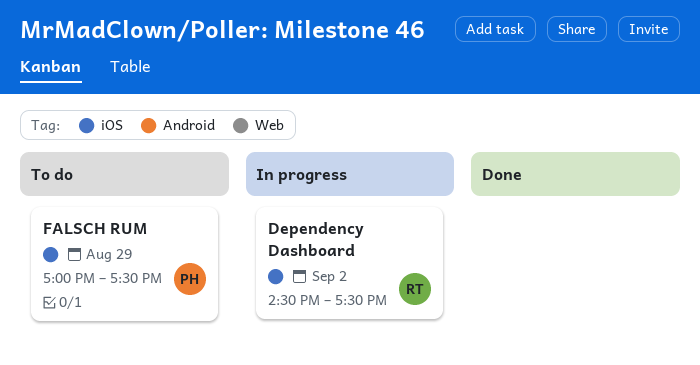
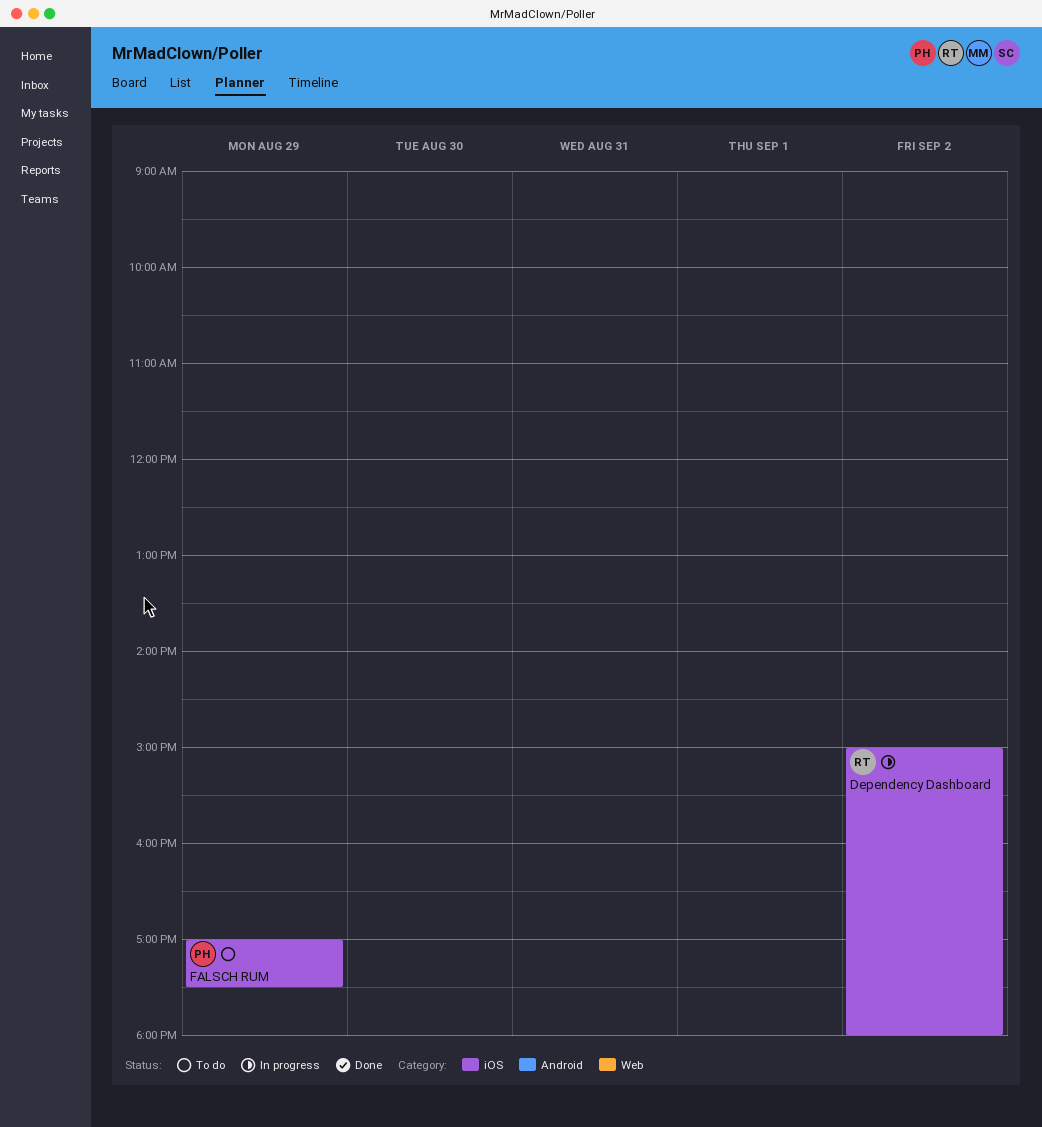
Dependency Dashboard, begins: 14:30 -> 15:00
Dependency Dashboard, ends: 17:30 -> 18:00

